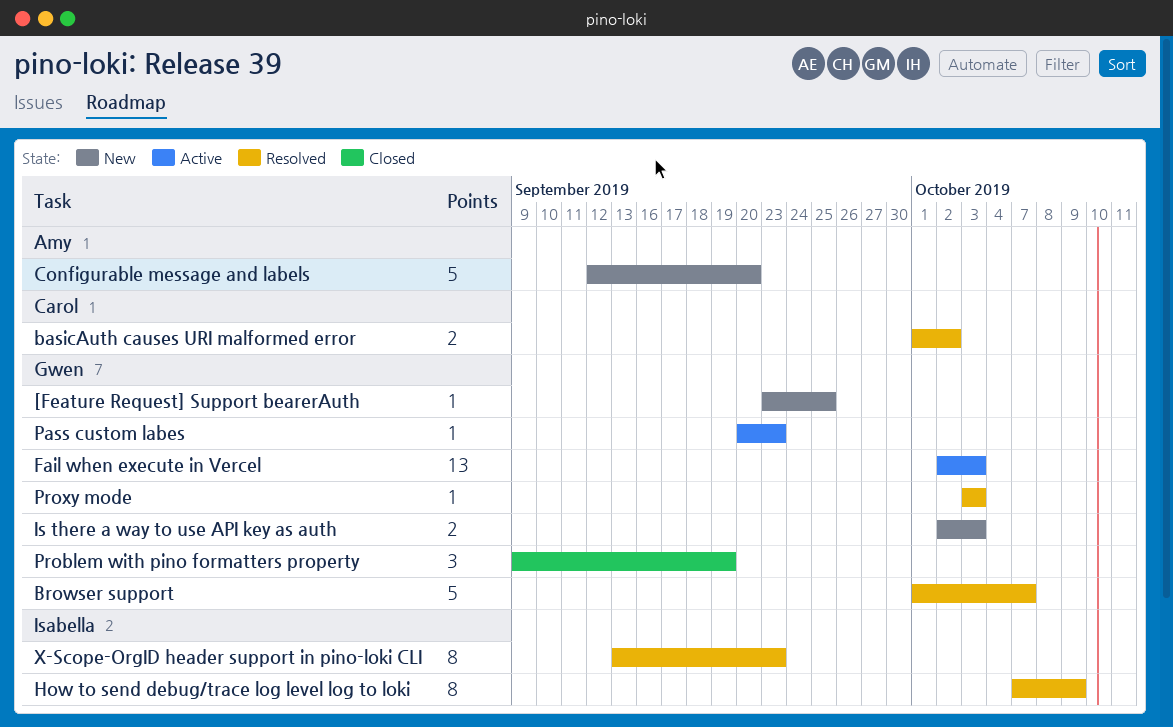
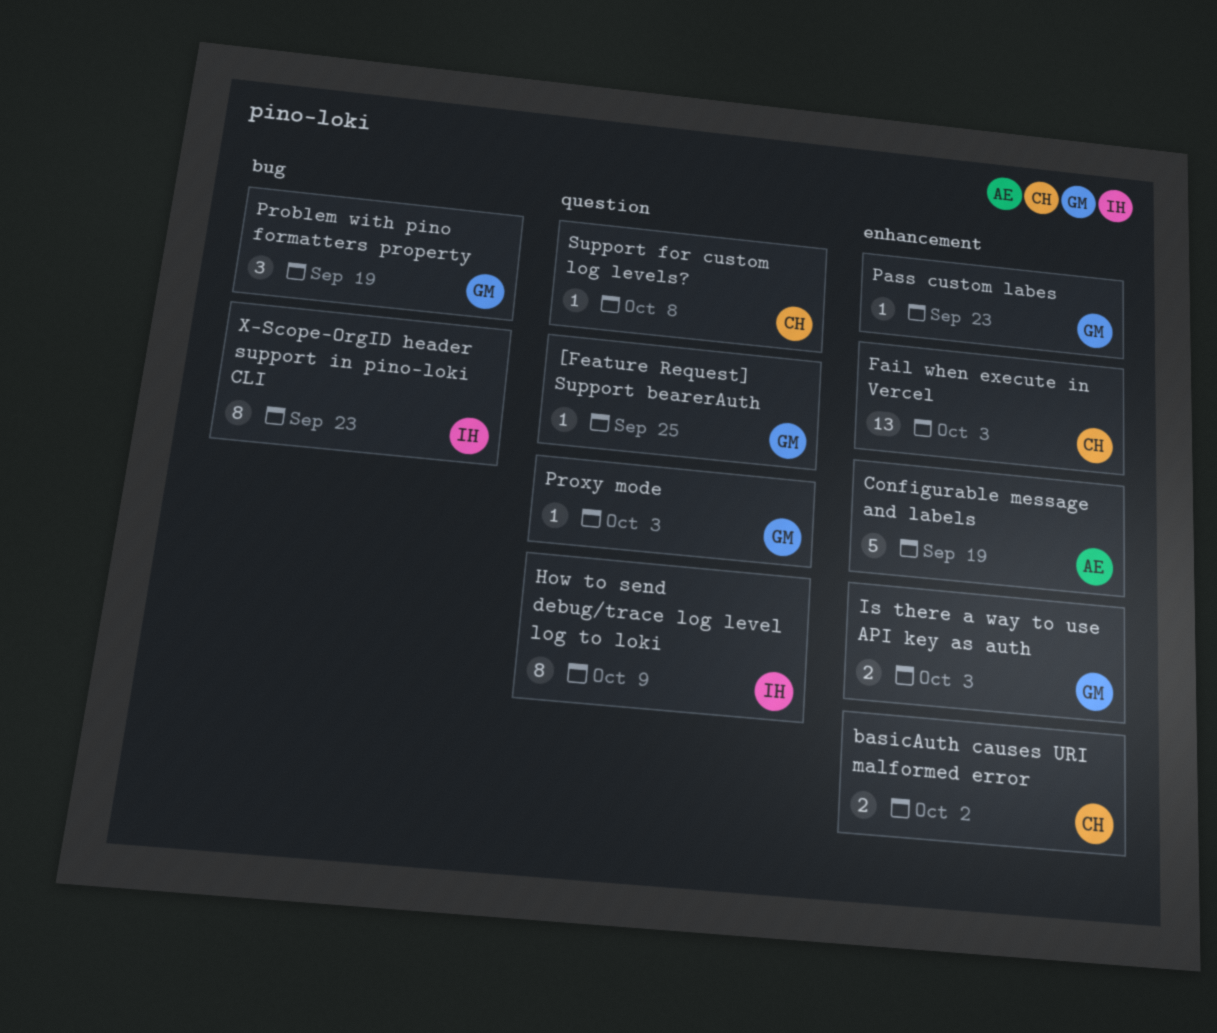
Browser support: present -> none
Configurable message and labels, due: Sep 20 -> Sep 19
Fail when execute in Vercel, owner: Gwen -> Carol
Support for custom log levels?: none -> present

